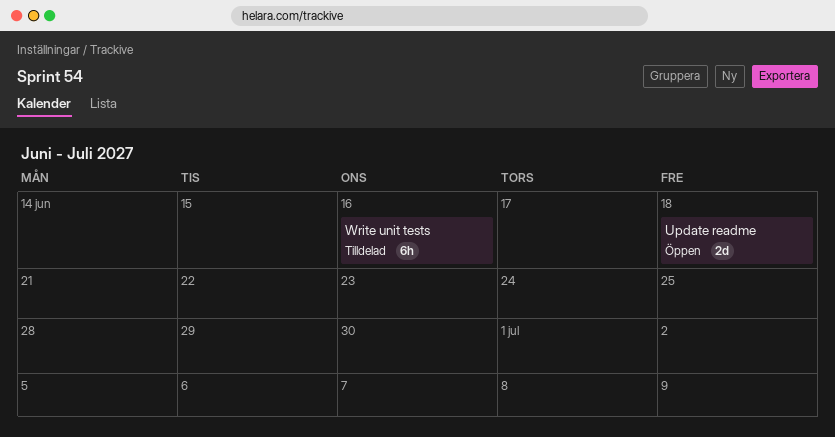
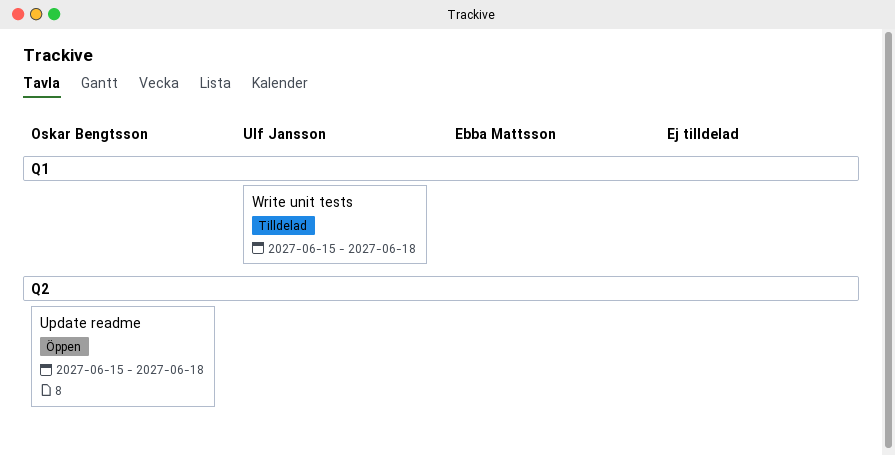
Write unit tests, due: Jun 16 -> Jun 18

